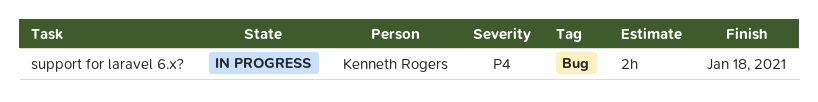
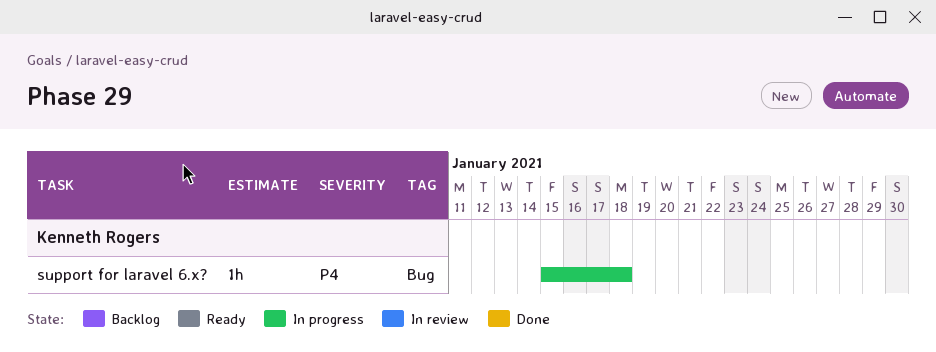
support for laravel 6.x?, estimate: 2h -> 1h

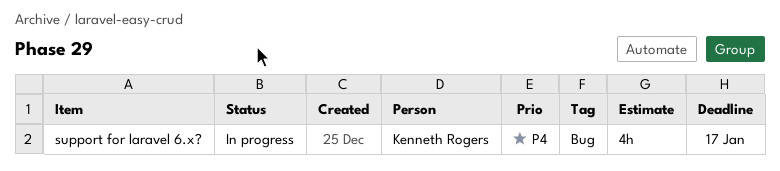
support for laravel 6.x?, estimate: 1h -> 4h
support for laravel 6.x?, due: Jan 18 -> Jan 17

